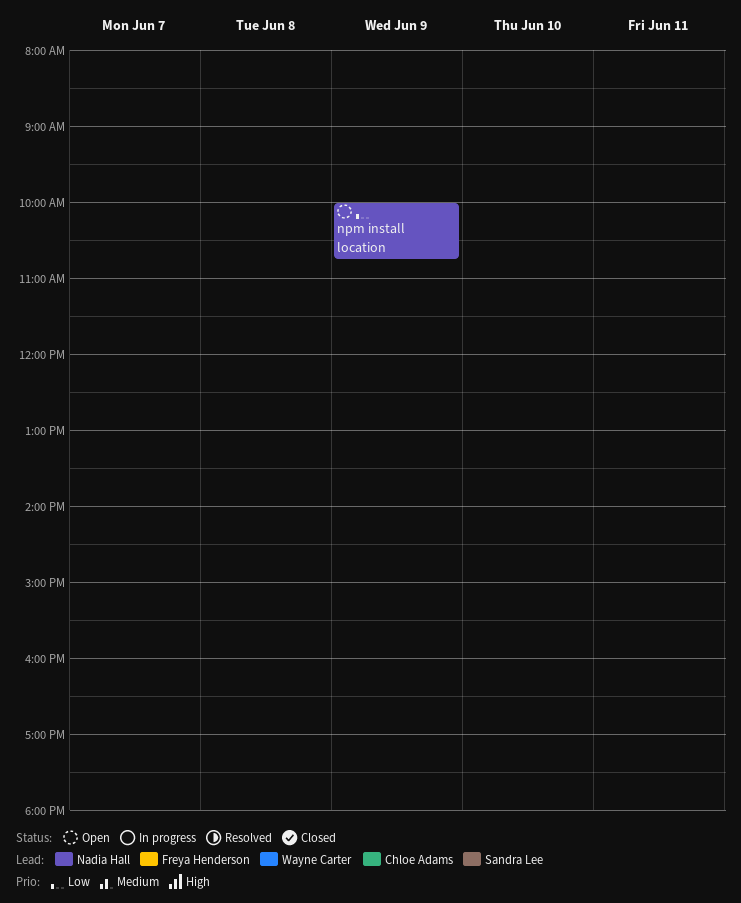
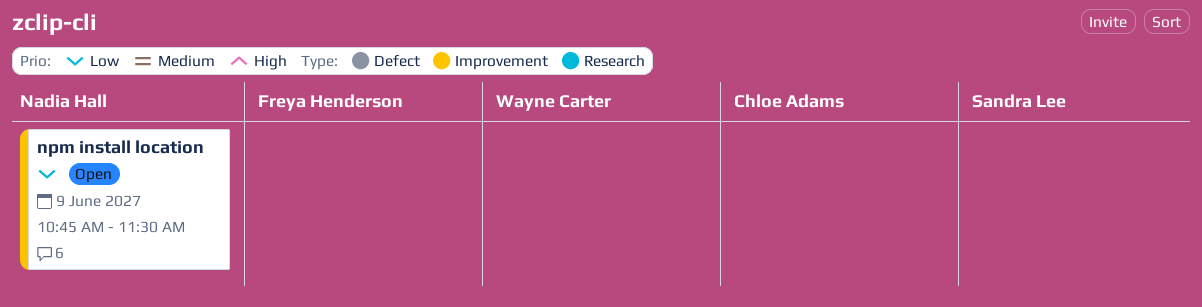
npm install location, begins: 10:00 -> 10:45
npm install location, ends: 10:45 -> 11:30

